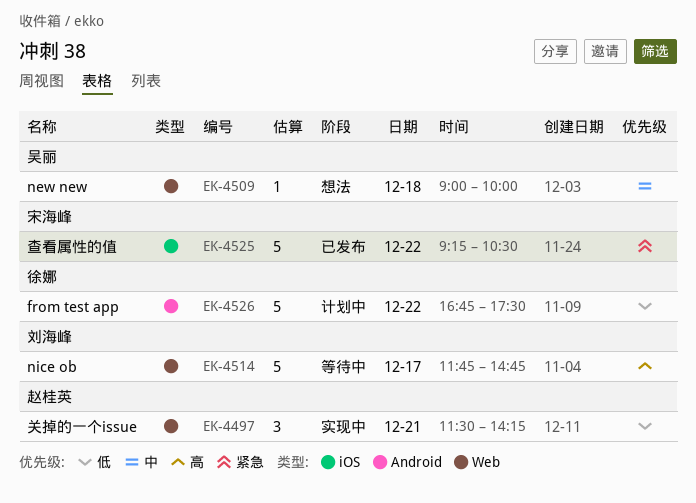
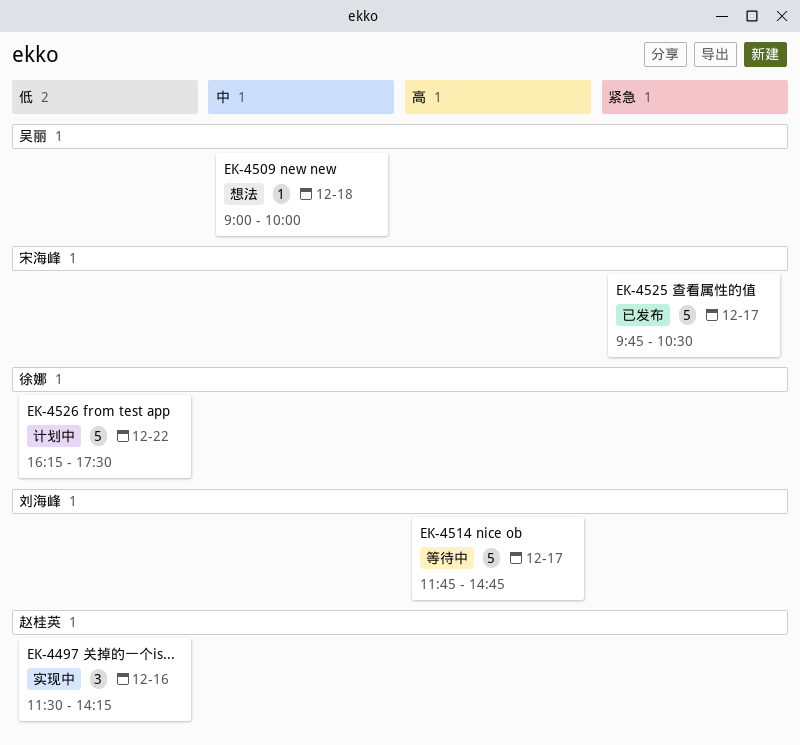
EK-4497, day: Dec 21 -> Dec 16
EK-4525, day: Dec 22 -> Dec 17
EK-4525, begins: 09:15 -> 09:45
EK-4526, begins: 16:45 -> 16:15

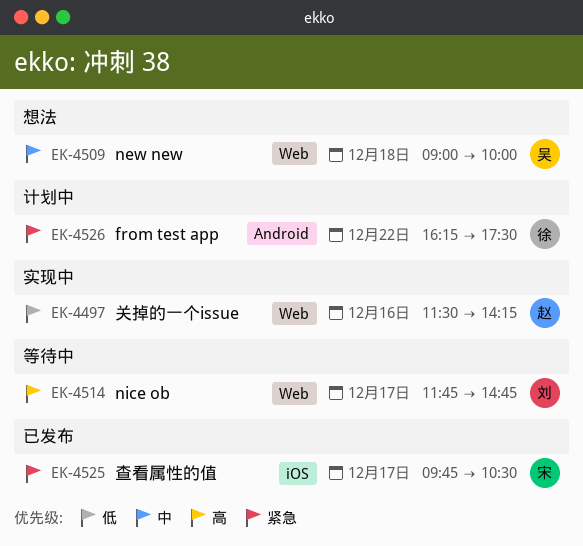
EK-4526, priority: 低 -> 紧急

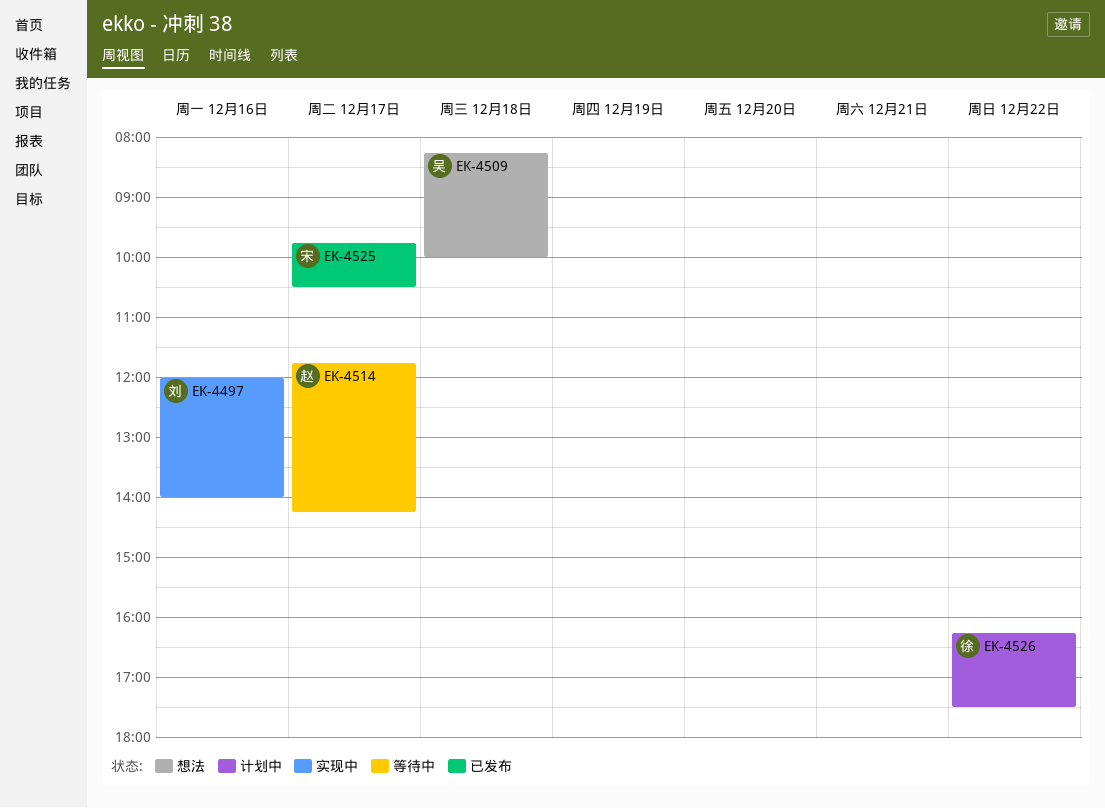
EK-4497, owner: 赵 -> 刘
EK-4497, begins: 11:30 -> 12:00
EK-4497, ends: 14:15 -> 14:00
EK-4509, begins: 09:00 -> 08:15
EK-4514, owner: 刘 -> 赵
EK-4514, ends: 14:45 -> 14:15

